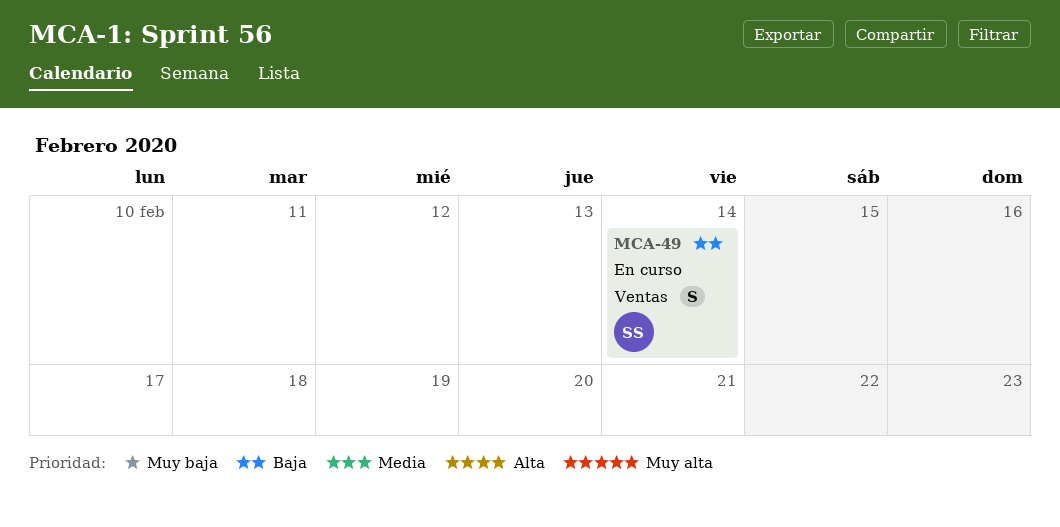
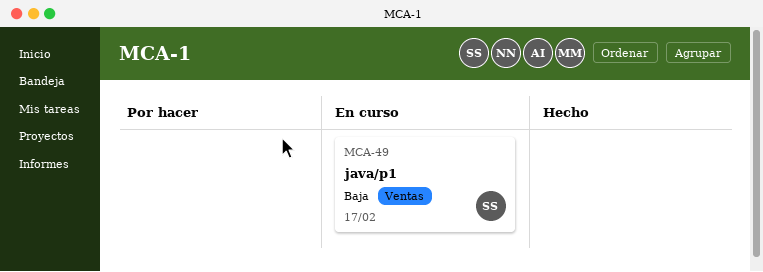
MCA-49, due: Feb 14 -> Feb 17

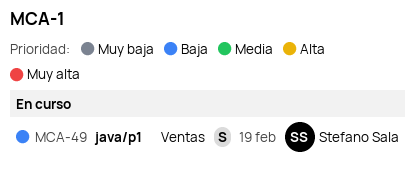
MCA-49, due: Feb 17 -> Feb 19

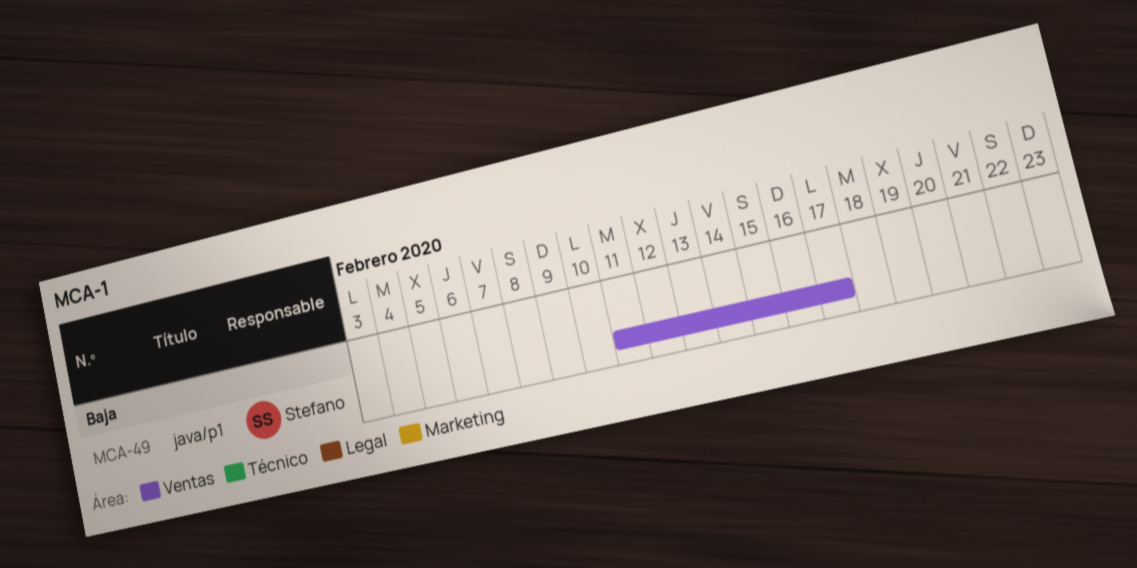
MCA-49, due: Feb 19 -> Feb 17

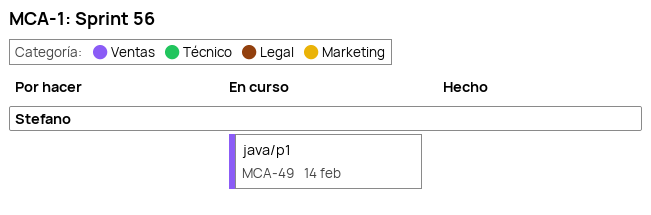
MCA-49, due: Feb 17 -> Feb 14

